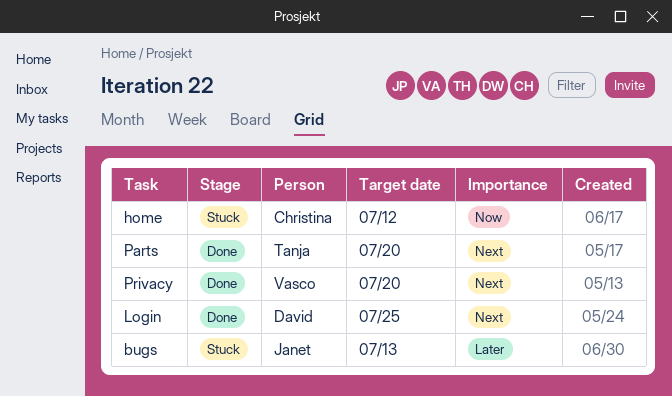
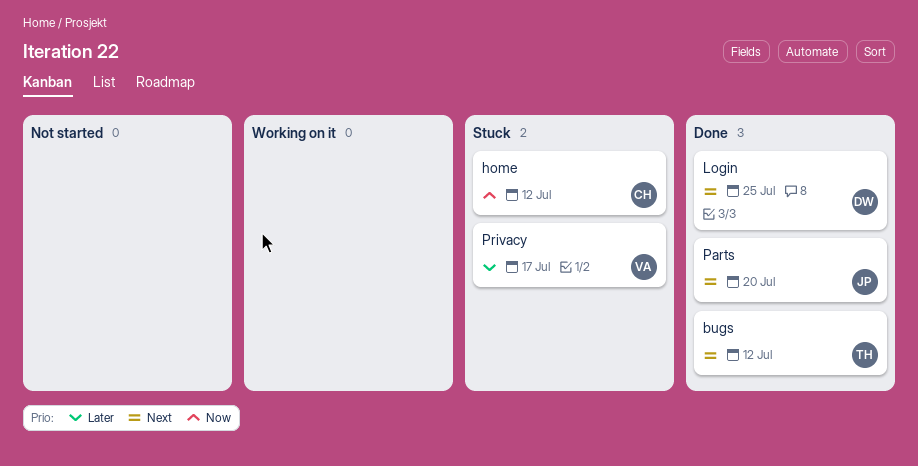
bugs, status: Stuck -> Done
bugs, owner: Janet -> Tanja
bugs, priority: Later -> Next
bugs, due: Jul 13 -> Jul 12
Parts, owner: Tanja -> Janet
Privacy, status: Done -> Stuck
Privacy, priority: Next -> Later
Privacy, due: Jul 20 -> Jul 17

